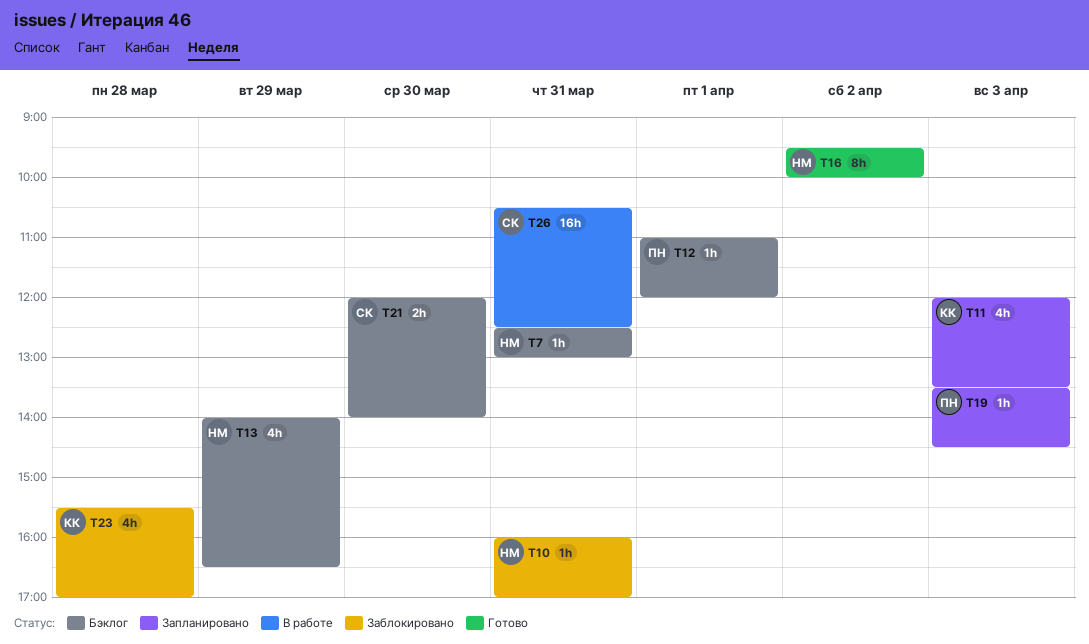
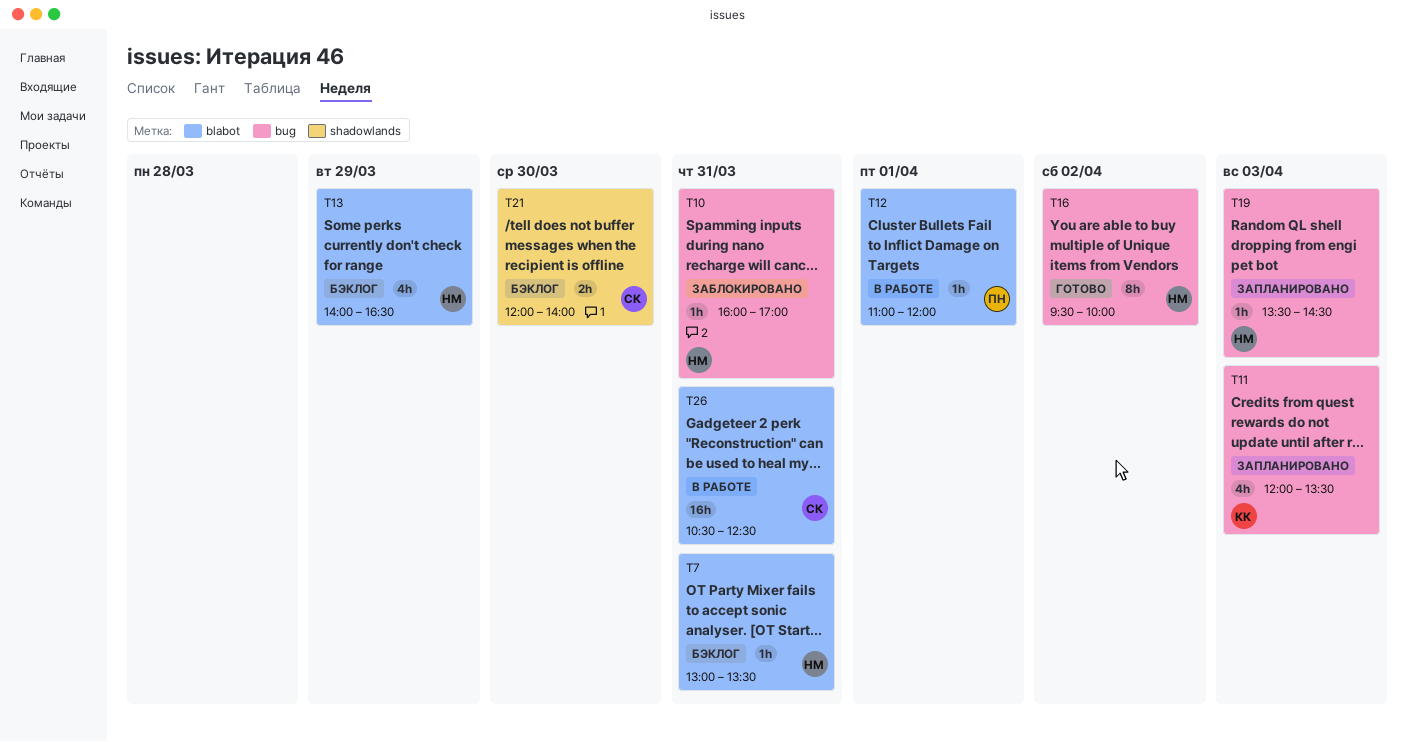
T7, begins: 12:30 -> 13:00
T7, ends: 13:00 -> 13:30
T12, status: Бэклог -> В работе
T19, owner: ПН -> НМ
T23: present -> none

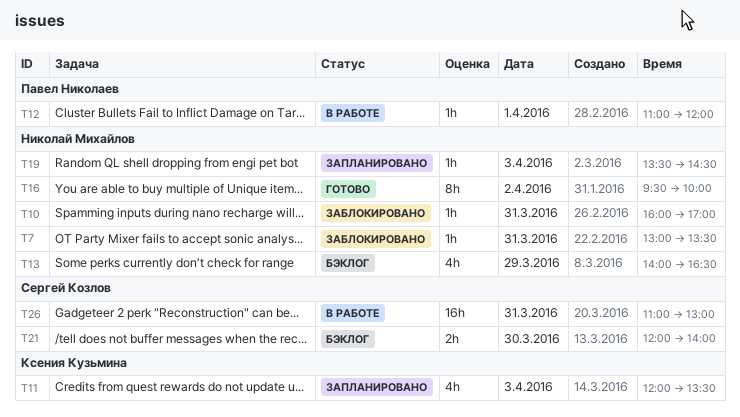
T7, status: Бэклог -> Заблокировано
T26, begins: 10:30 -> 11:00
T26, ends: 12:30 -> 13:00

